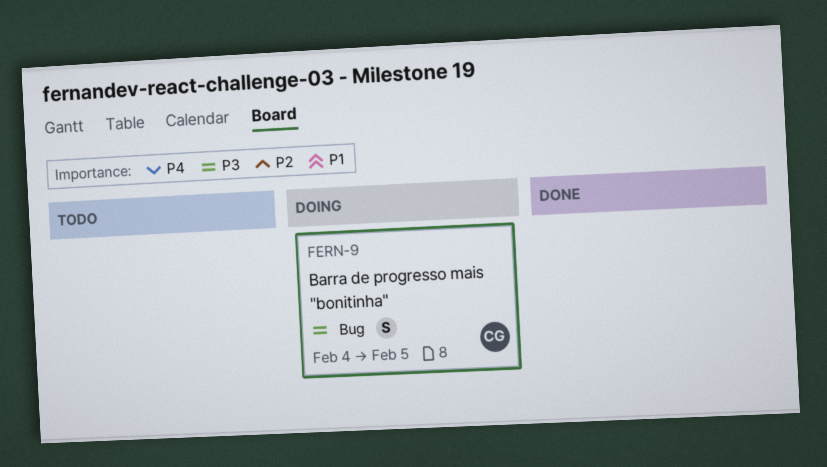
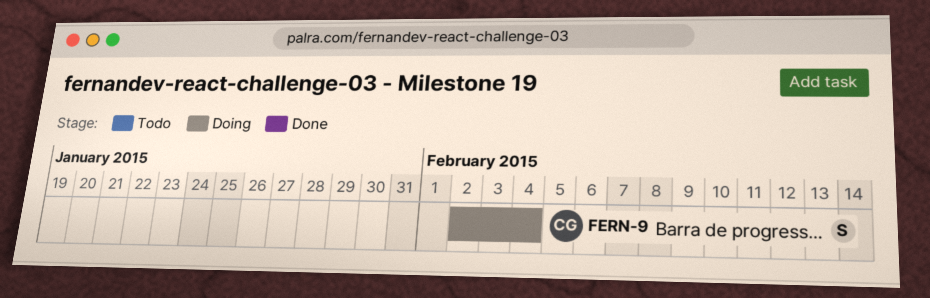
FERN-9, start: Feb 4 -> Feb 2
FERN-9, due: Feb 5 -> Feb 4

